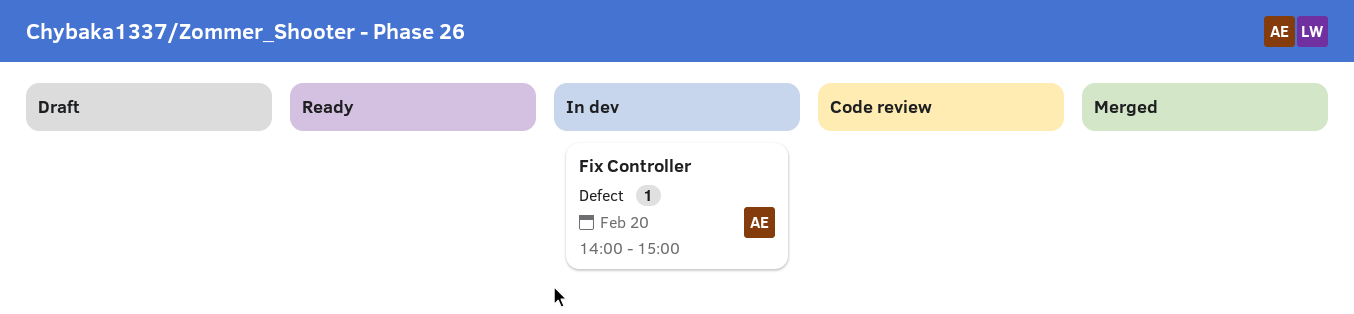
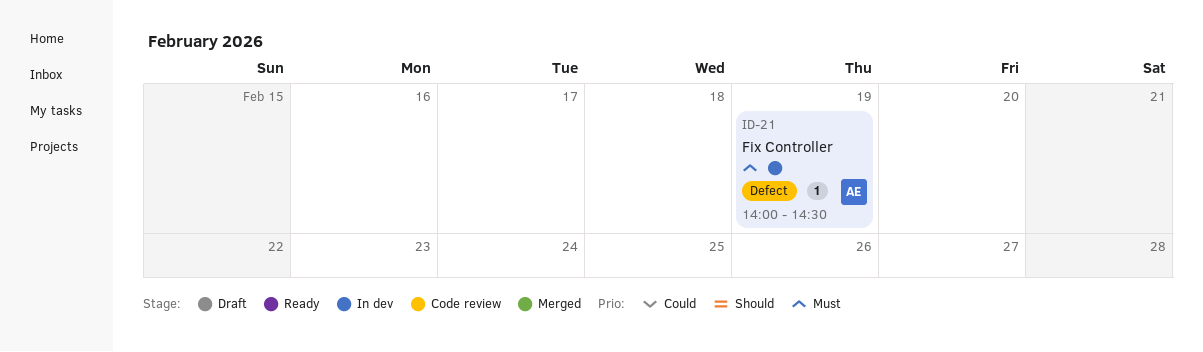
Fix Controller, day: Feb 20 -> Feb 19
Fix Controller, ends: 15:00 -> 14:30

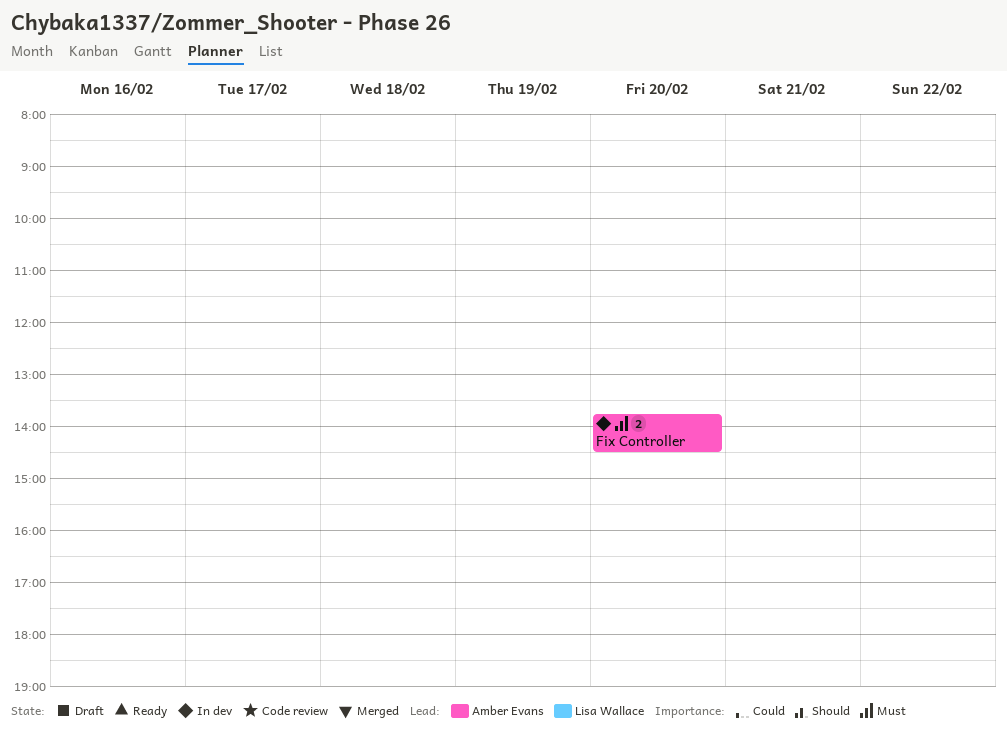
Fix Controller, estimate: 1 -> 2
Fix Controller, day: Feb 19 -> Feb 20
Fix Controller, begins: 14:00 -> 13:45

